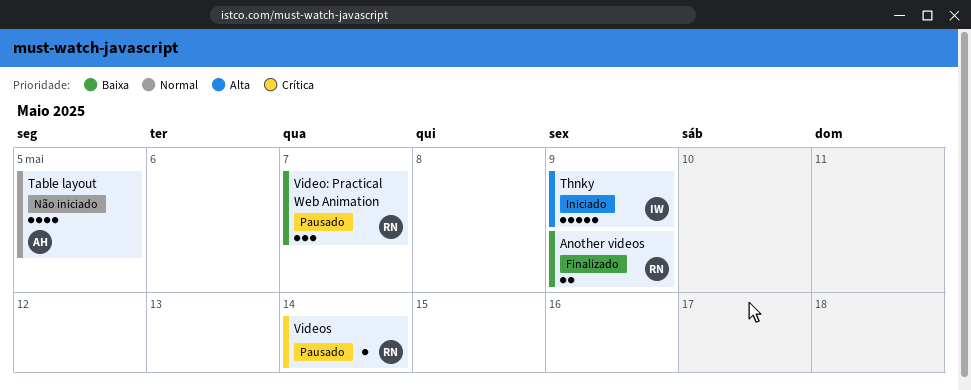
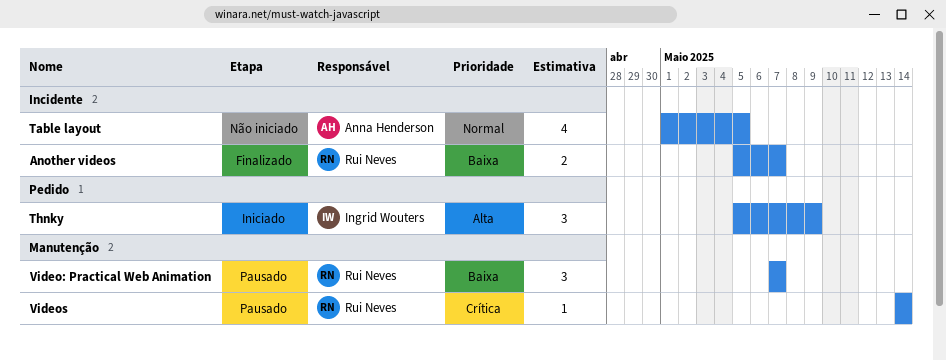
Another videos, due: May 9 -> May 7
Thnky, estimate: 5 -> 3

